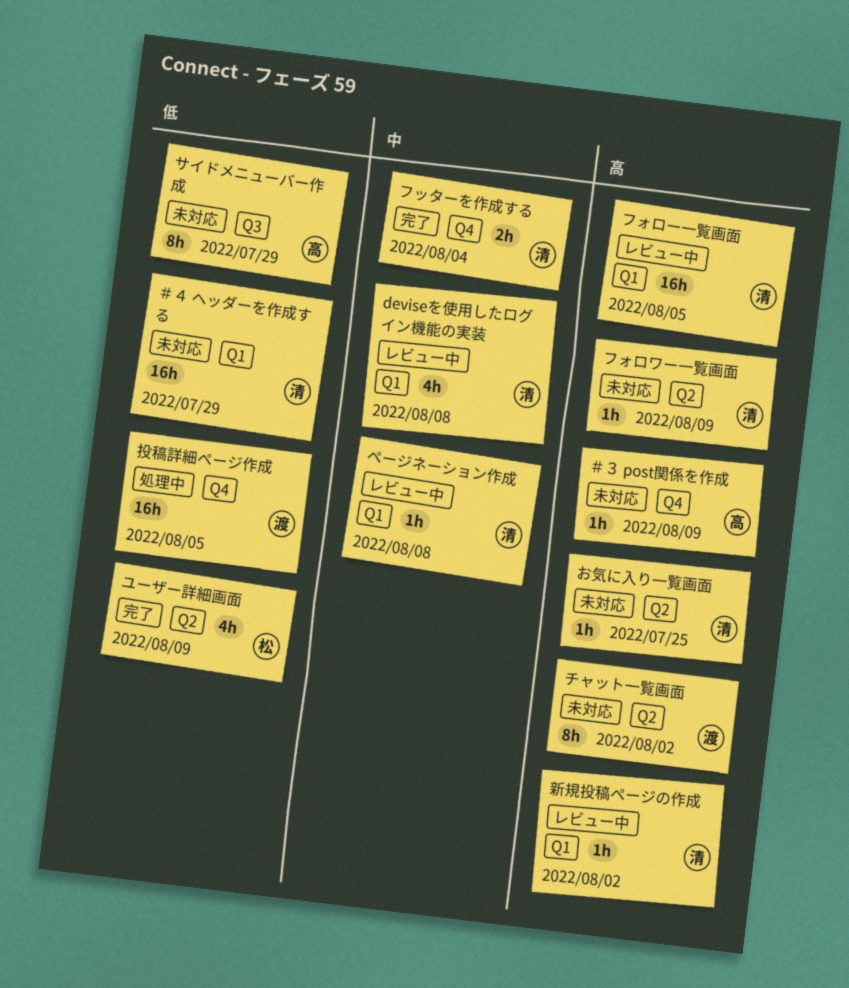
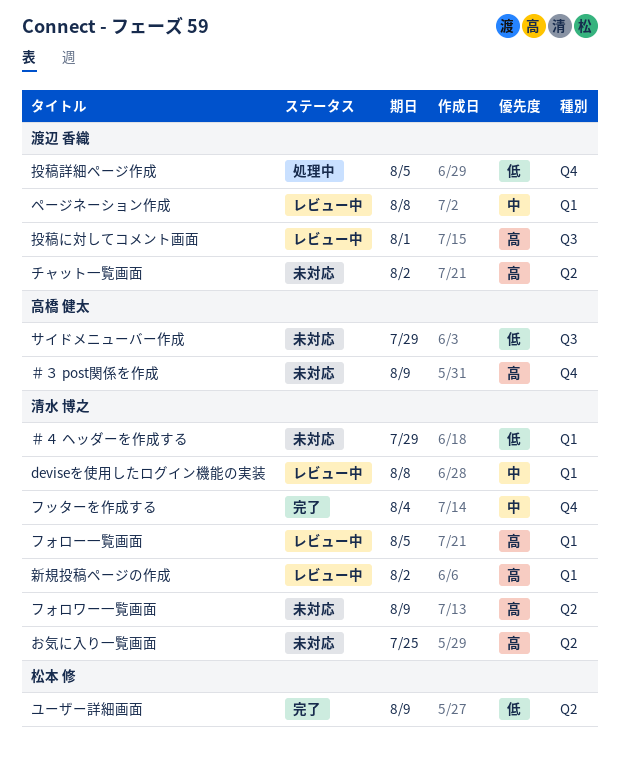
ページネーション作成, owner: 清水 博之 -> 渡辺 香織
投稿に対してコメント画面: none -> present

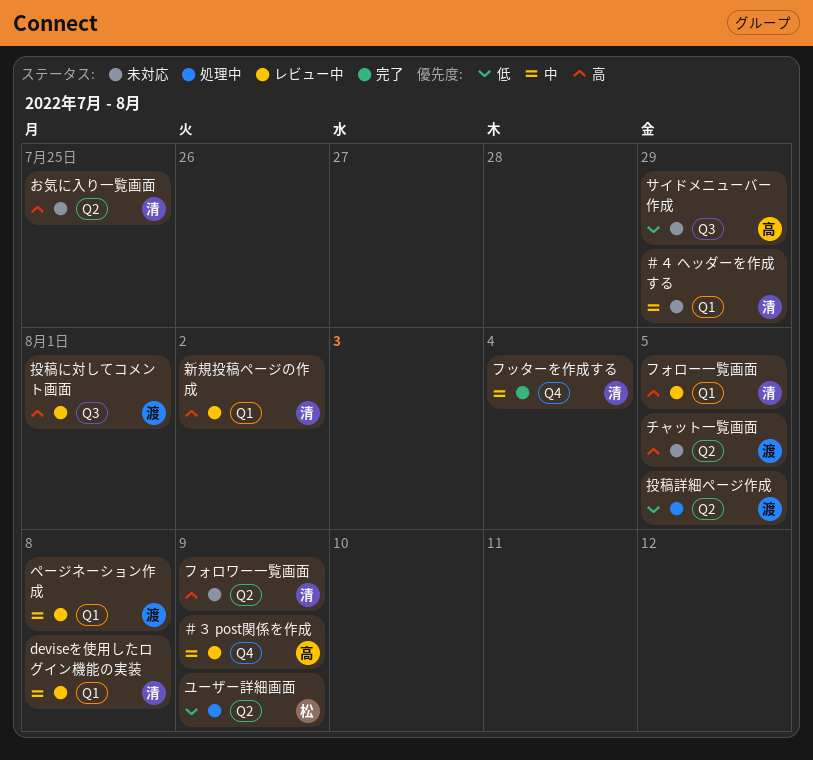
チャット一覧画面, due: Aug 2 -> Aug 5
ユーザー詳細画面, status: 完了 -> 処理中
投稿詳細ページ作成, label: Q4 -> Q2
＃３ post関係を作成, status: 未対応 -> レビュー中
＃３ post関係を作成, priority: 高 -> 中
＃４ ヘッダーを作成する, priority: 低 -> 中

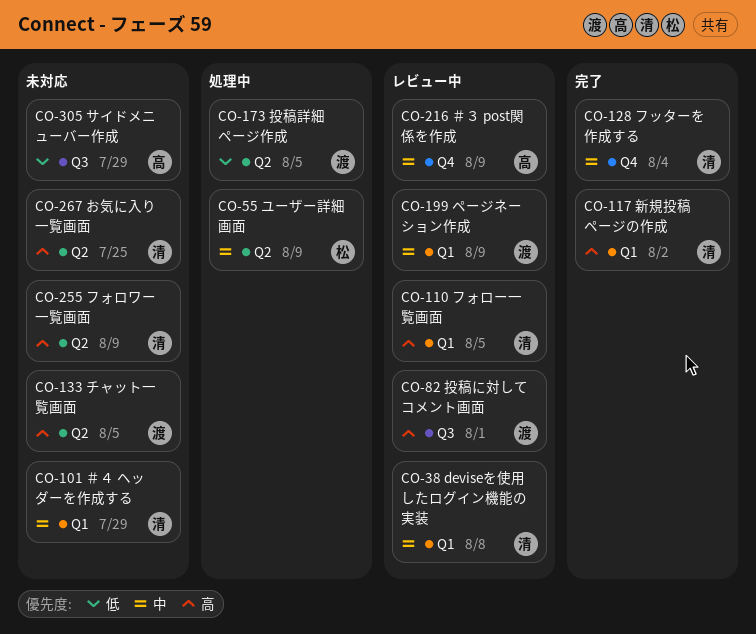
ページネーション作成, due: Aug 8 -> Aug 9
ユーザー詳細画面, priority: 低 -> 中
新規投稿ページの作成, status: レビュー中 -> 完了

